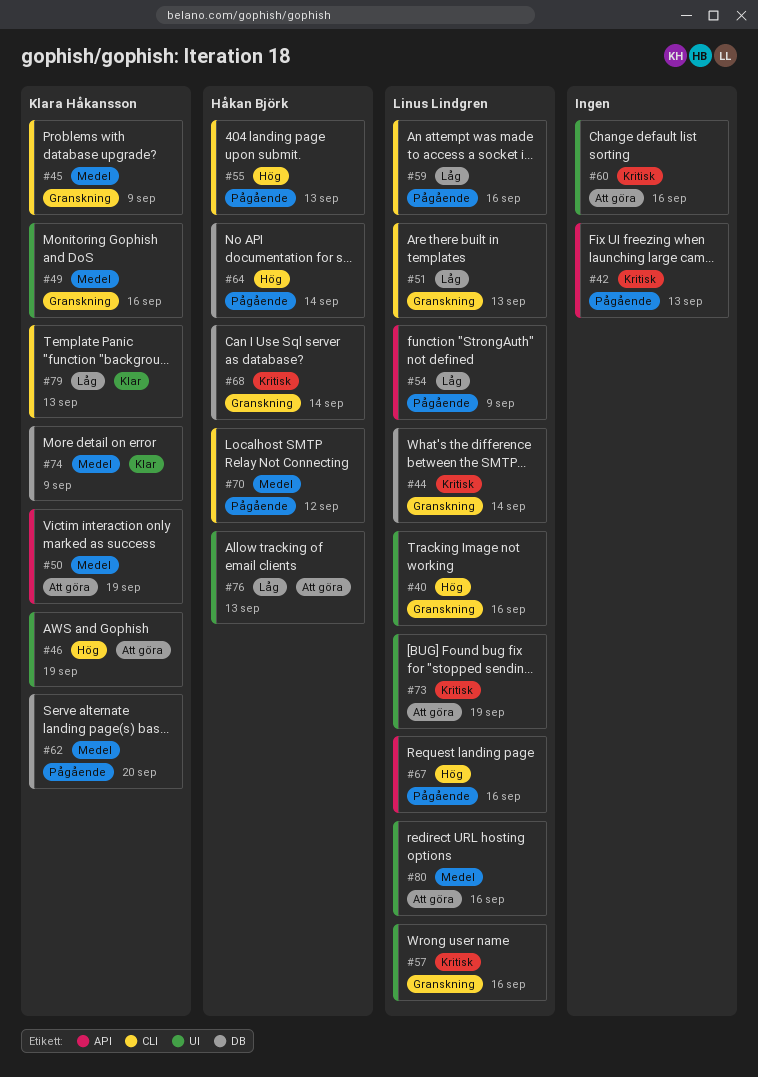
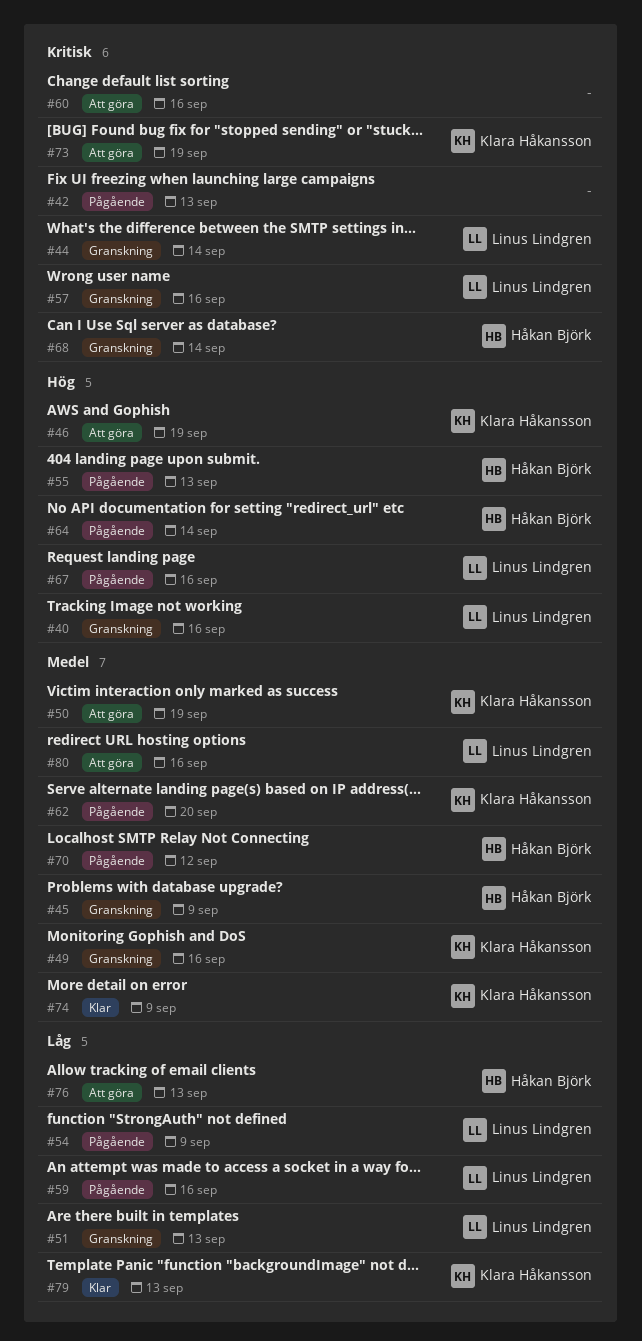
#45, owner: Klara Håkansson -> Håkan Björk
#73, owner: Linus Lindgren -> Klara Håkansson

